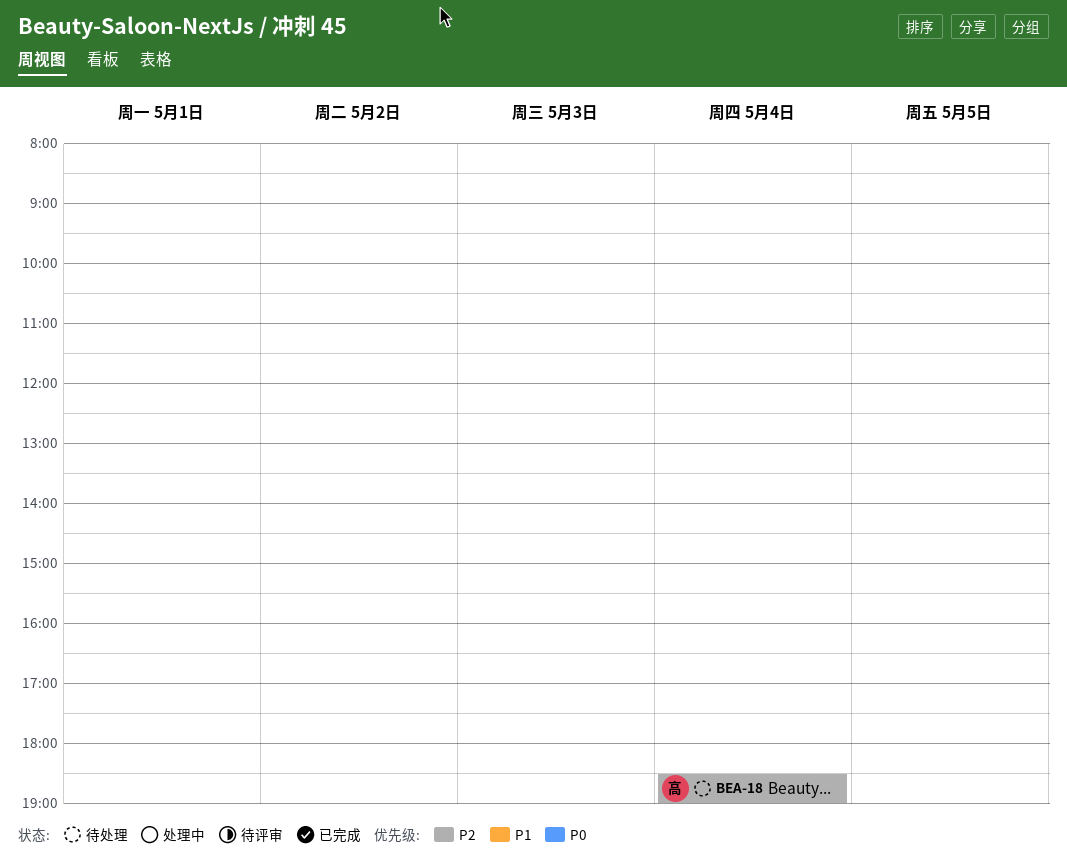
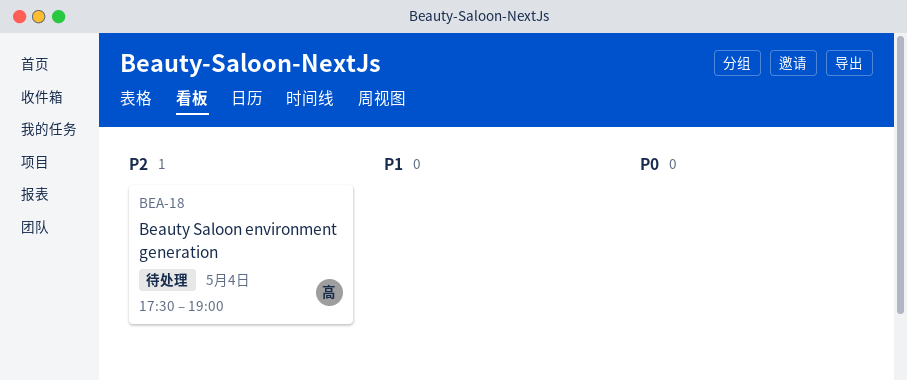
BEA-18, begins: 18:30 -> 17:30

